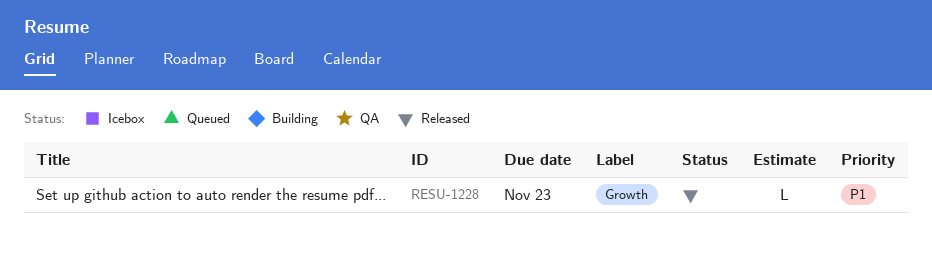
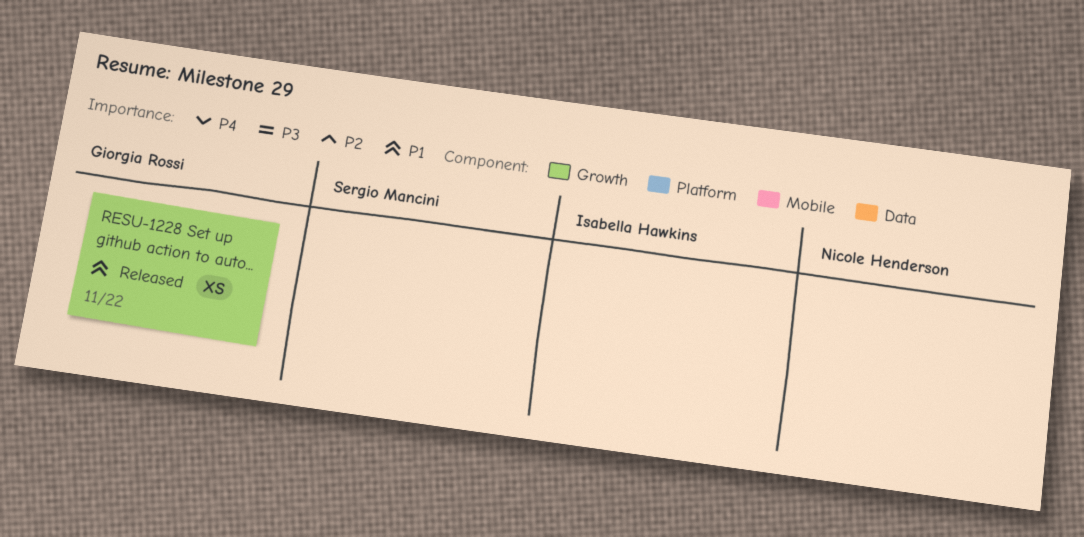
RESU-1228, estimate: L -> XS
RESU-1228, due: Nov 23 -> Nov 22

